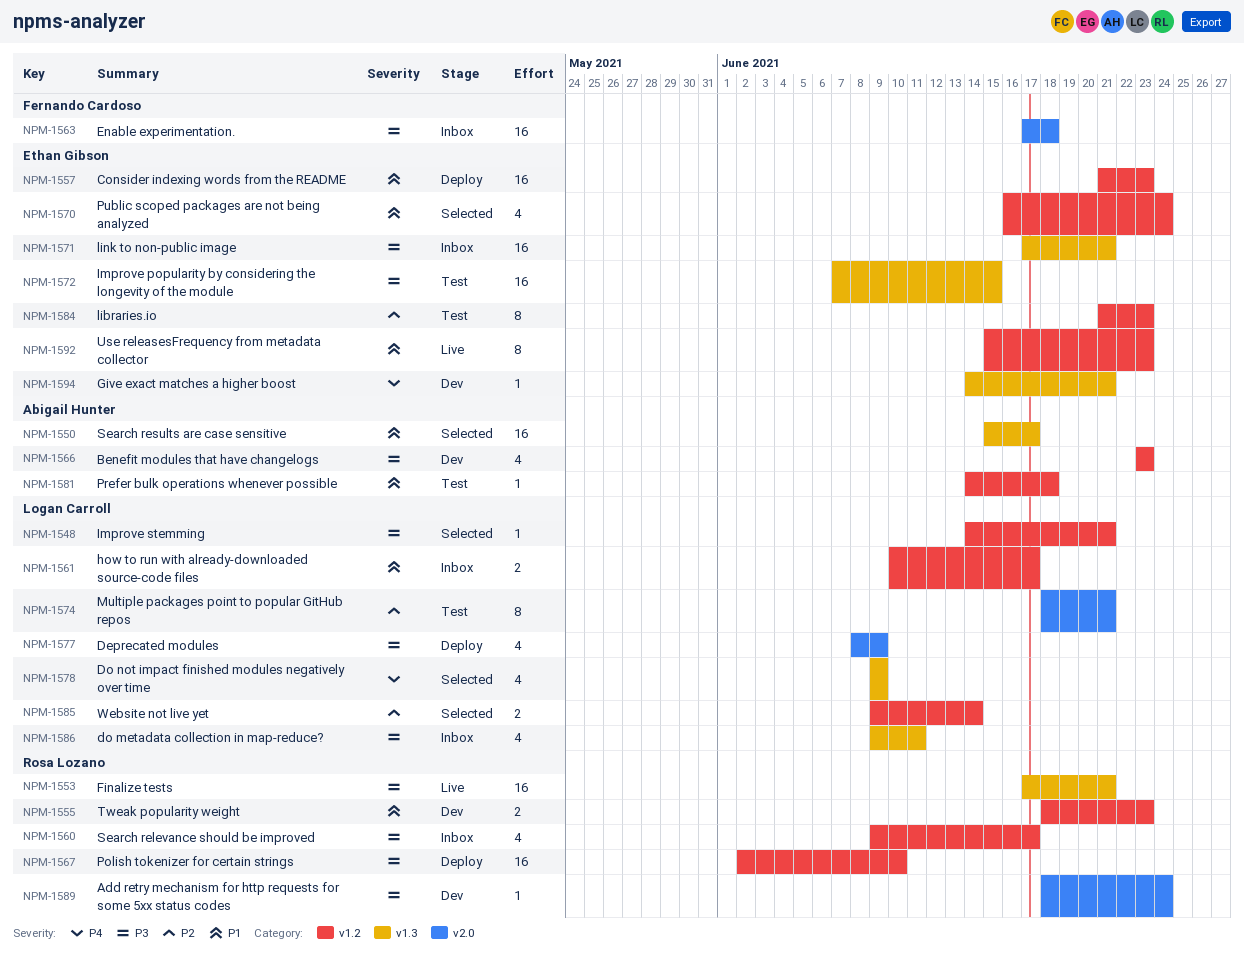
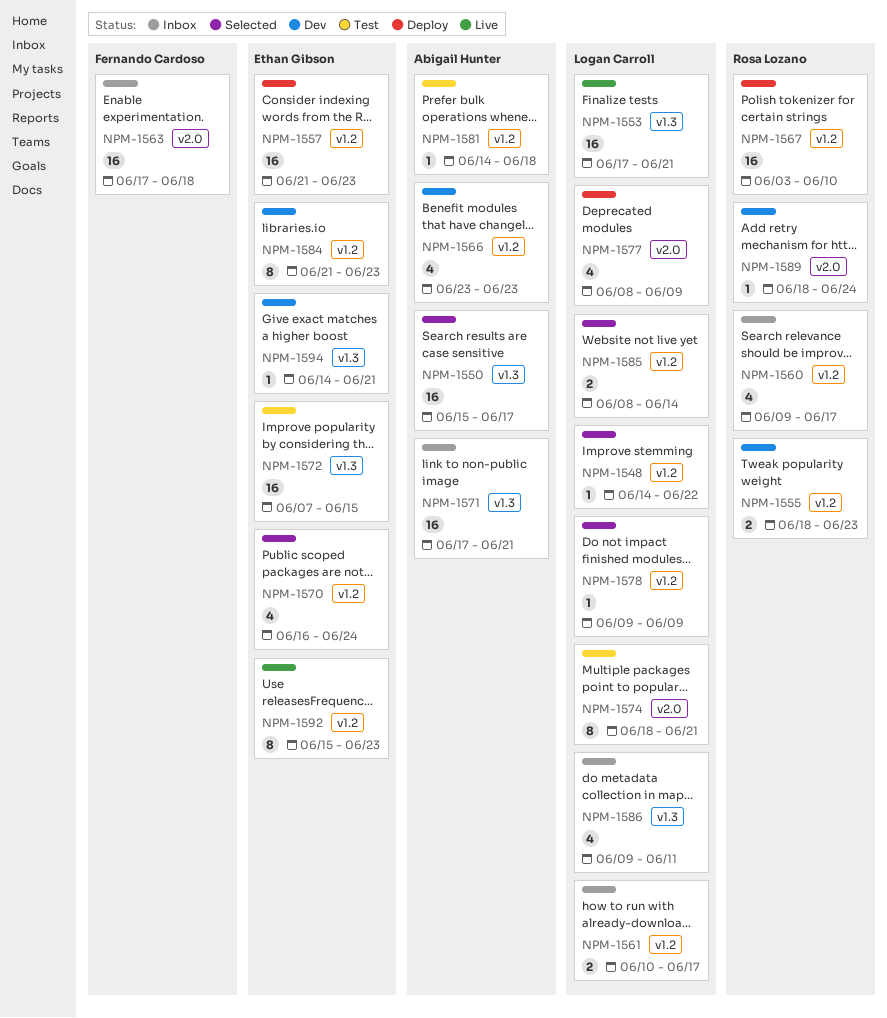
NPM-1548, due: Jun 21 -> Jun 22
NPM-1553, owner: Rosa Lozano -> Logan Carroll
NPM-1567, start: Jun 2 -> Jun 3
NPM-1571, owner: Ethan Gibson -> Abigail Hunter
NPM-1578, label: v1.3 -> v1.2
NPM-1578, estimate: 4 -> 1
NPM-1584, status: Test -> Dev
NPM-1585, start: Jun 9 -> Jun 8

